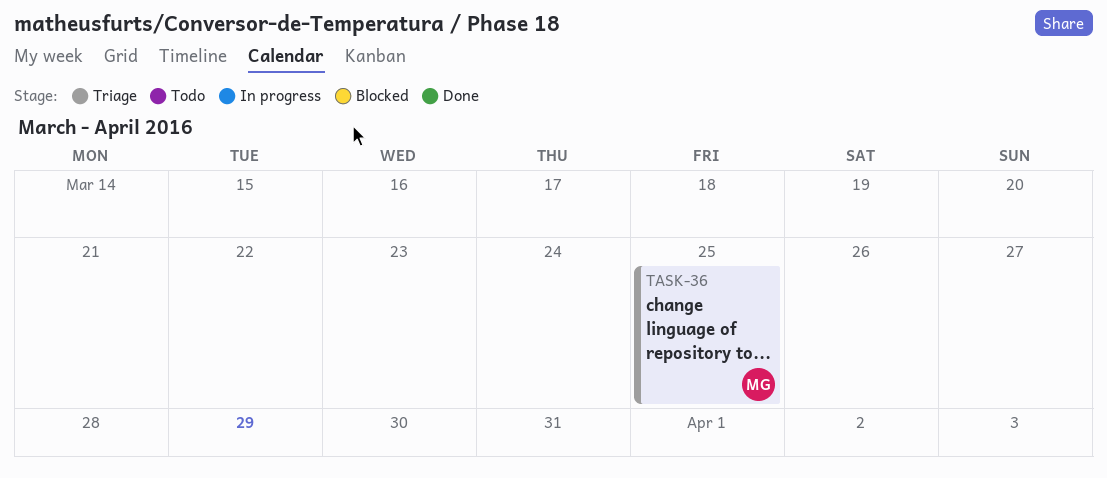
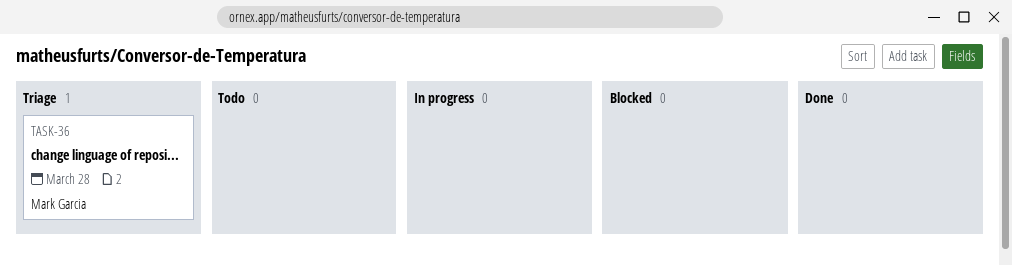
TASK-36, due: Mar 25 -> Mar 28

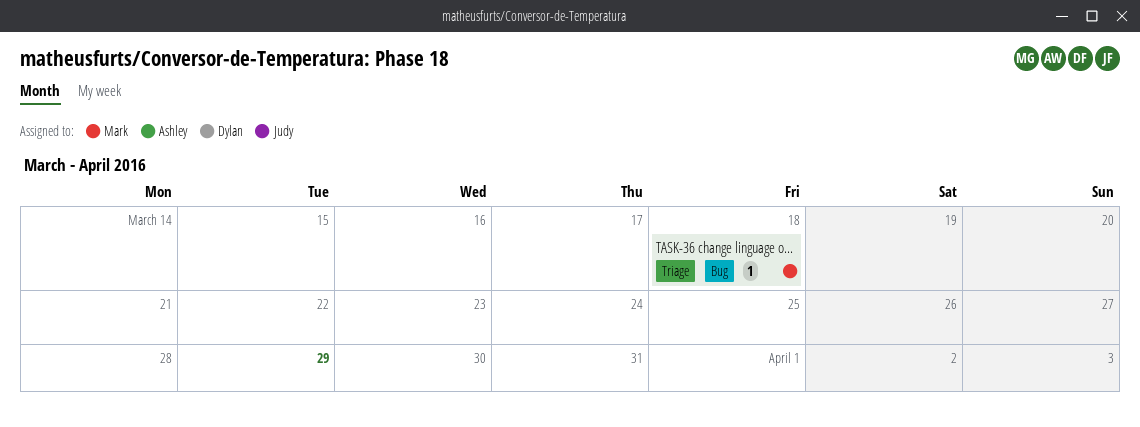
TASK-36, due: Mar 28 -> Mar 18

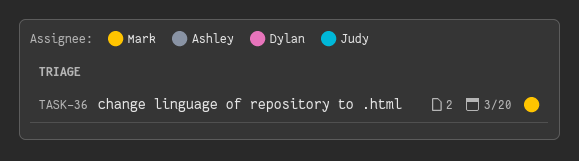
TASK-36, due: Mar 18 -> Mar 20

